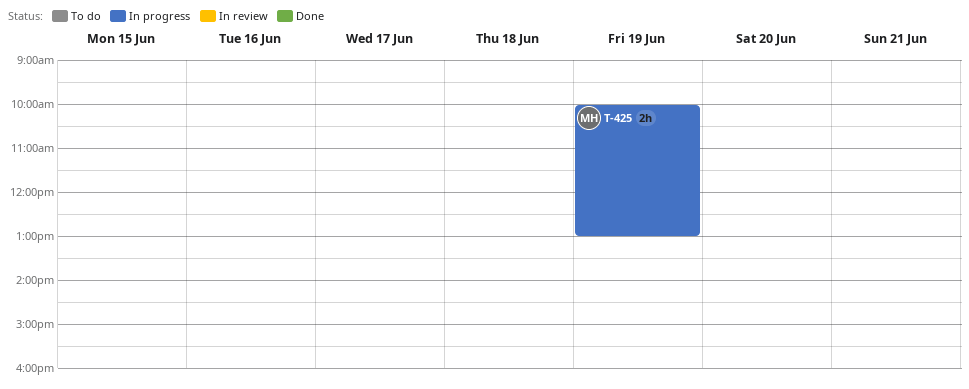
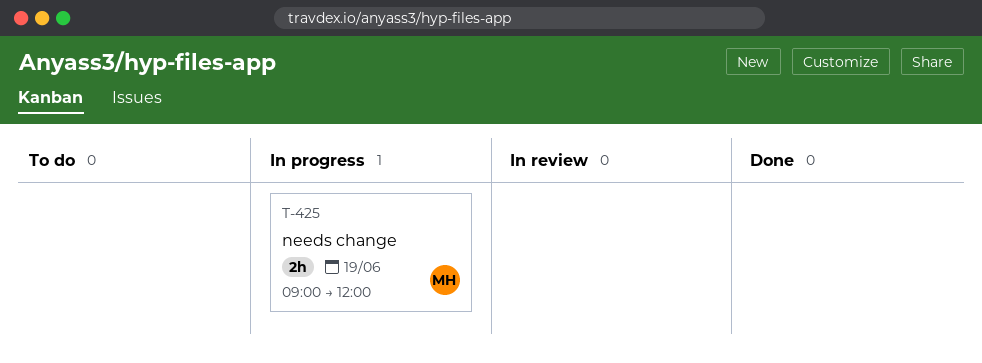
T-425, begins: 10:00 -> 09:00
T-425, ends: 13:00 -> 12:00

